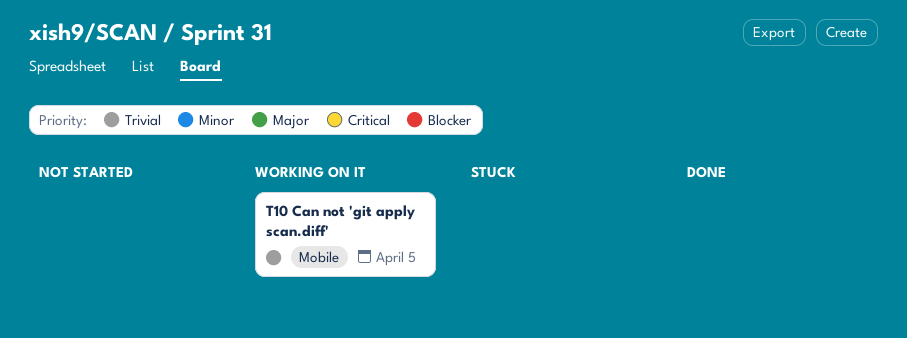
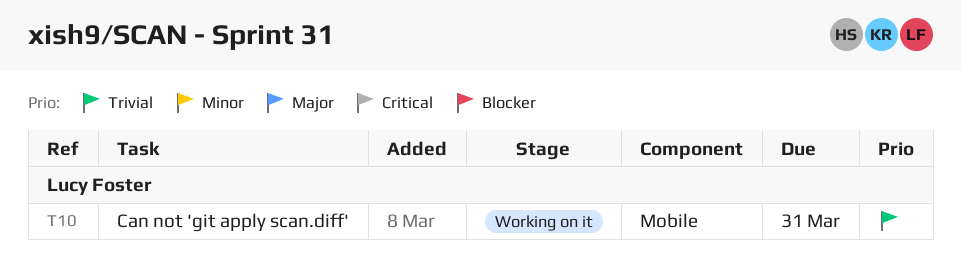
T10, due: Apr 5 -> Mar 31

